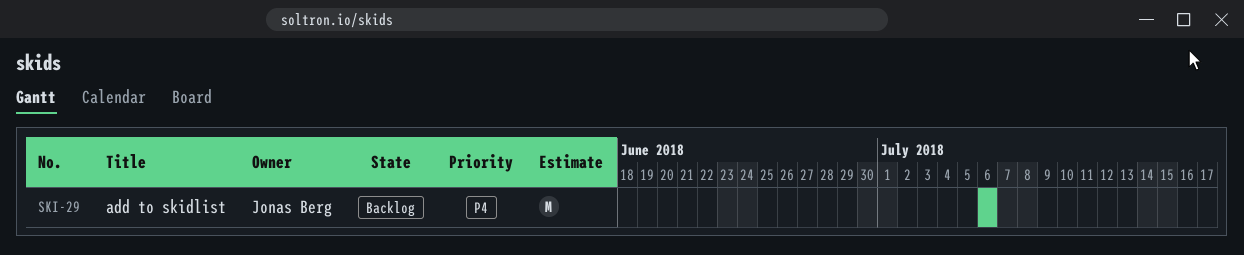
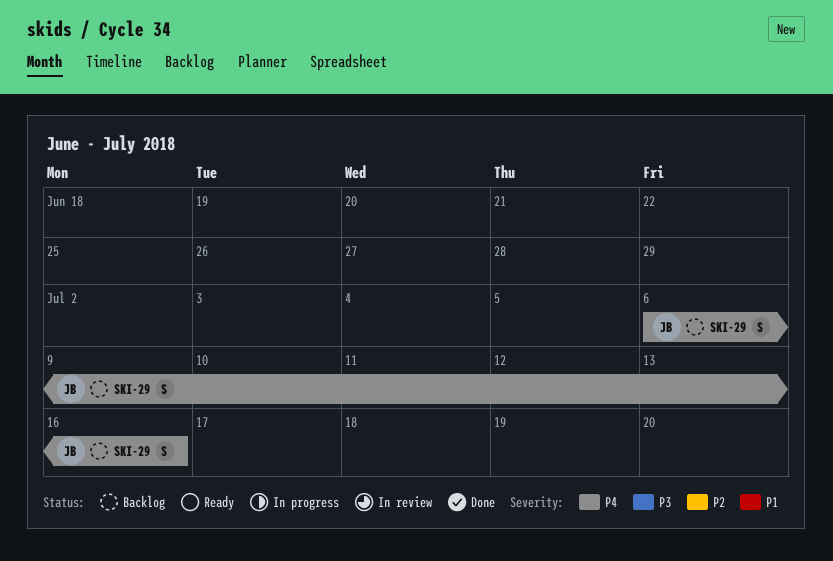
SKI-29, estimate: M -> S
SKI-29, due: Jul 6 -> Jul 16

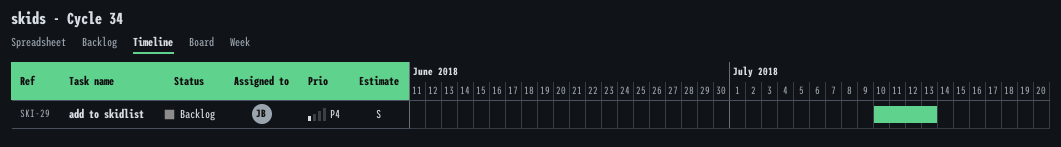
SKI-29, start: Jul 6 -> Jul 10
SKI-29, due: Jul 16 -> Jul 13

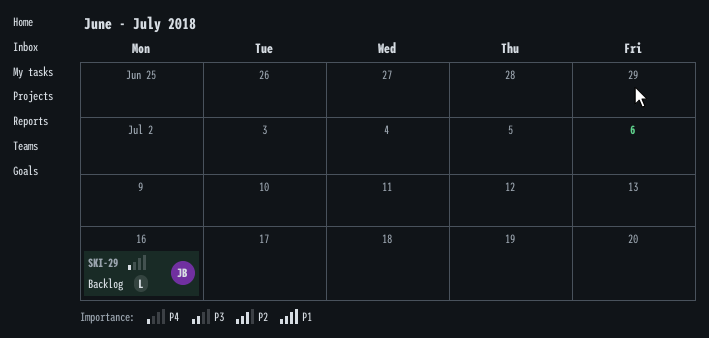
SKI-29, estimate: S -> L
SKI-29, due: Jul 13 -> Jul 16

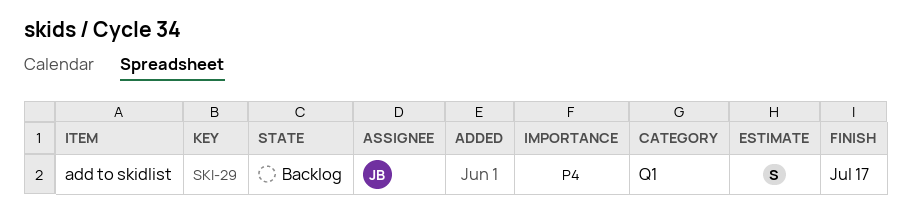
SKI-29, estimate: L -> S
SKI-29, due: Jul 16 -> Jul 17

